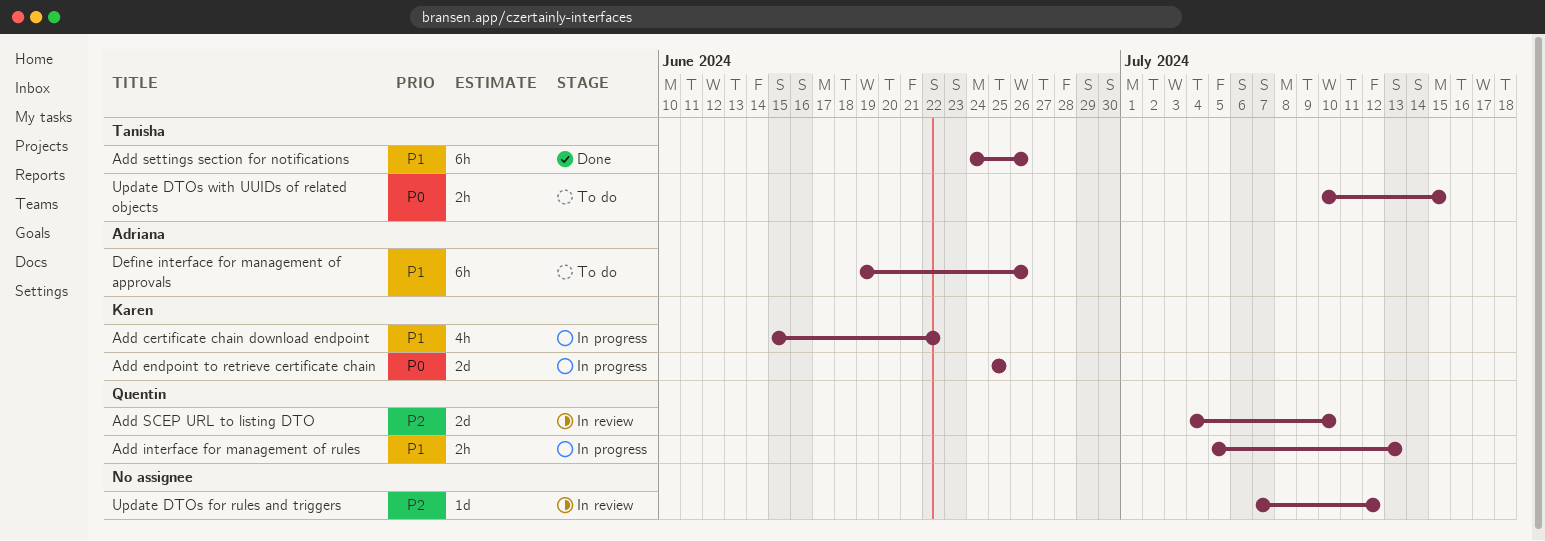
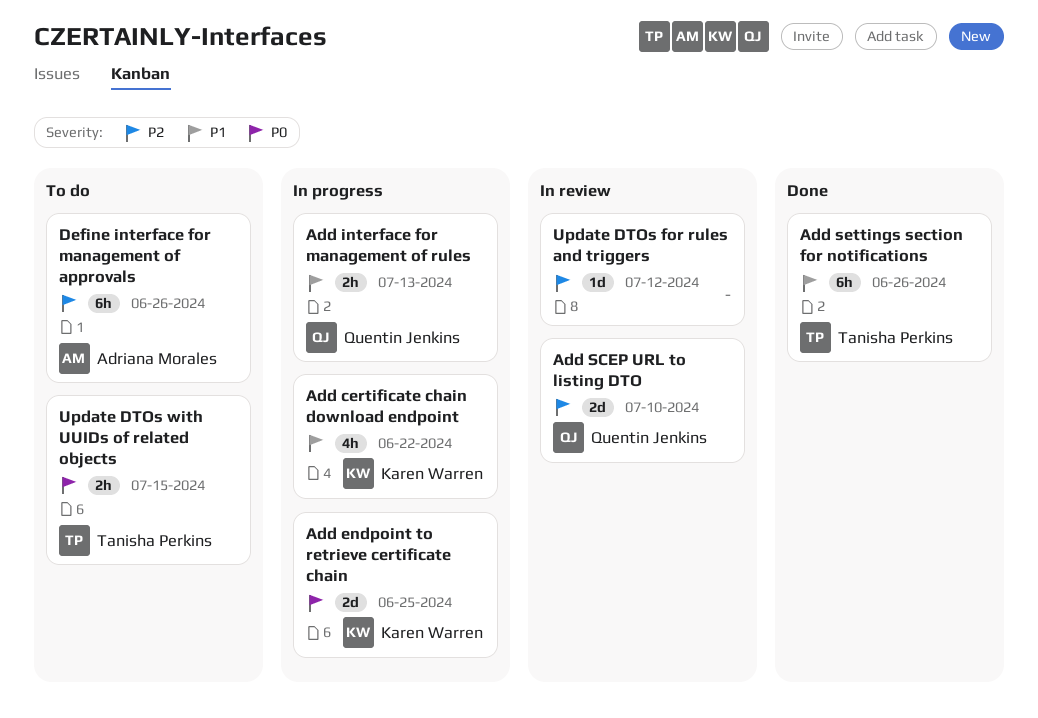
Define interface for management of approvals, priority: P1 -> P2

